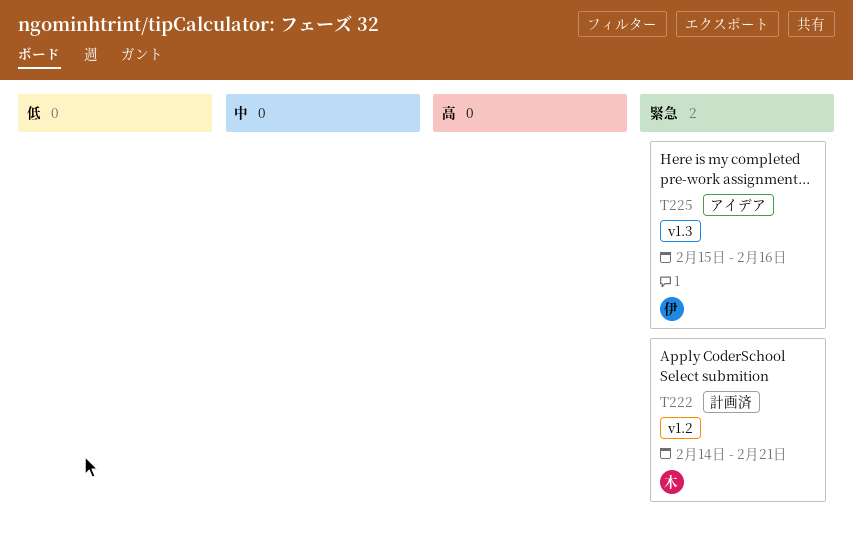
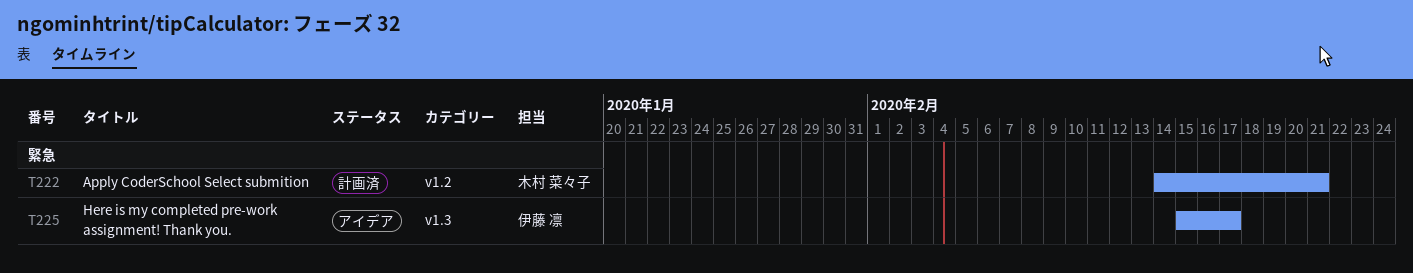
T225, due: Feb 16 -> Feb 17

